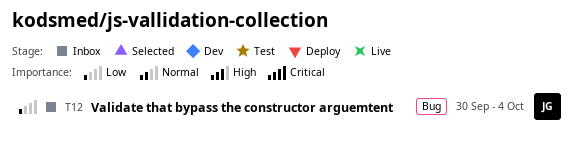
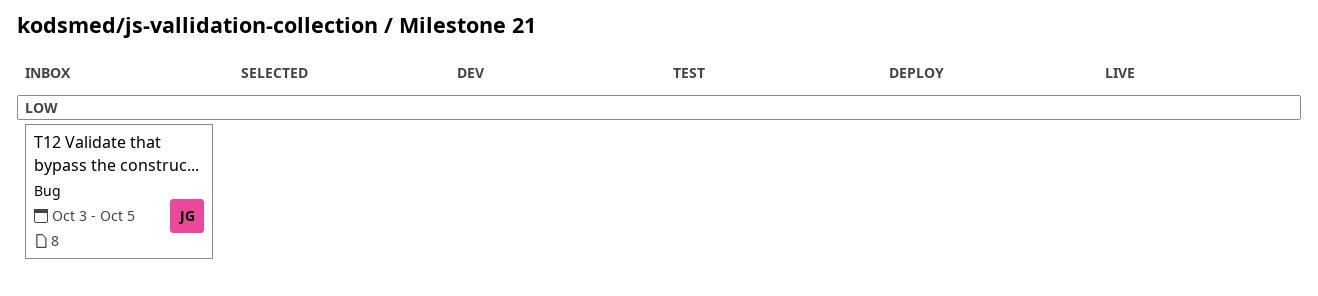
T12, start: Sep 30 -> Oct 3
T12, due: Oct 4 -> Oct 5

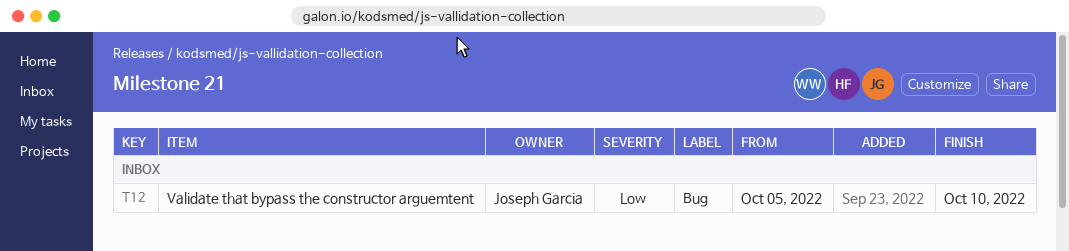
T12, start: Oct 3 -> Oct 5
T12, due: Oct 5 -> Oct 10

